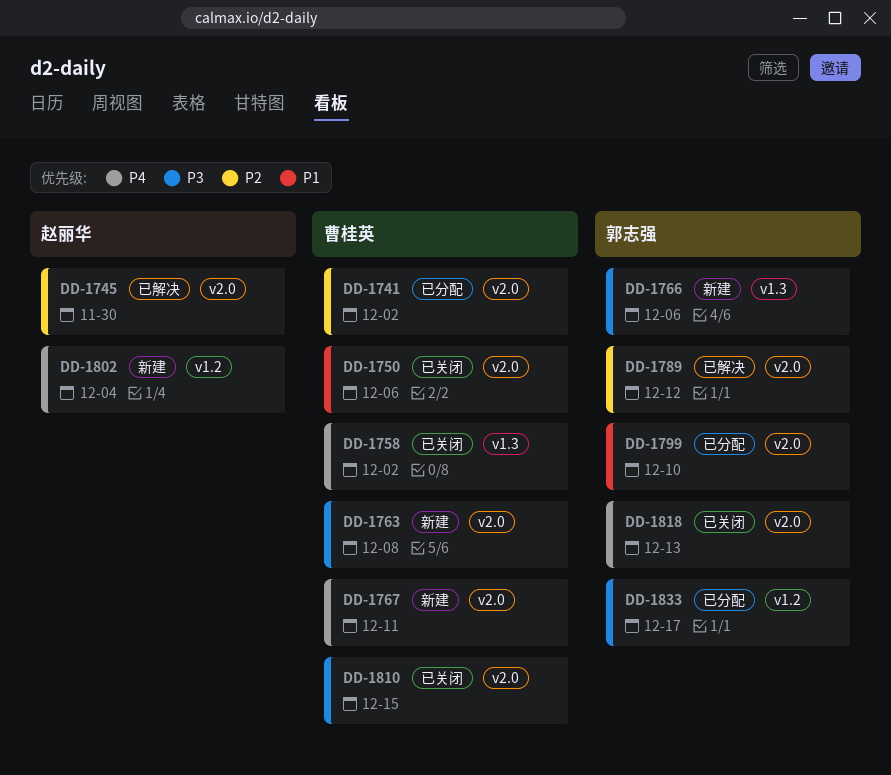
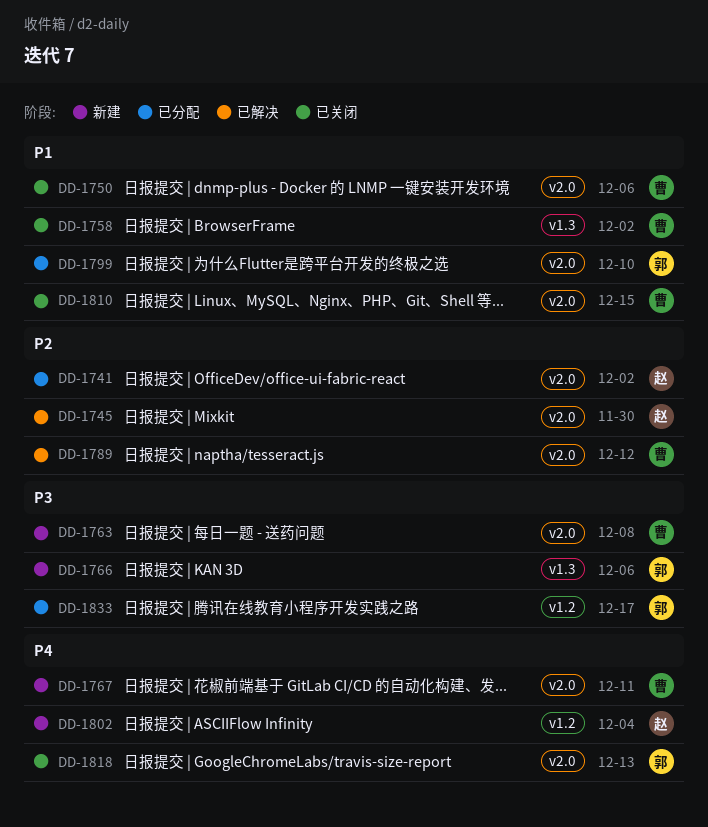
DD-1741, owner: 曹桂英 -> 赵丽华
DD-1758, priority: P4 -> P1
DD-1789, owner: 郭志强 -> 曹桂英
DD-1810, priority: P3 -> P1

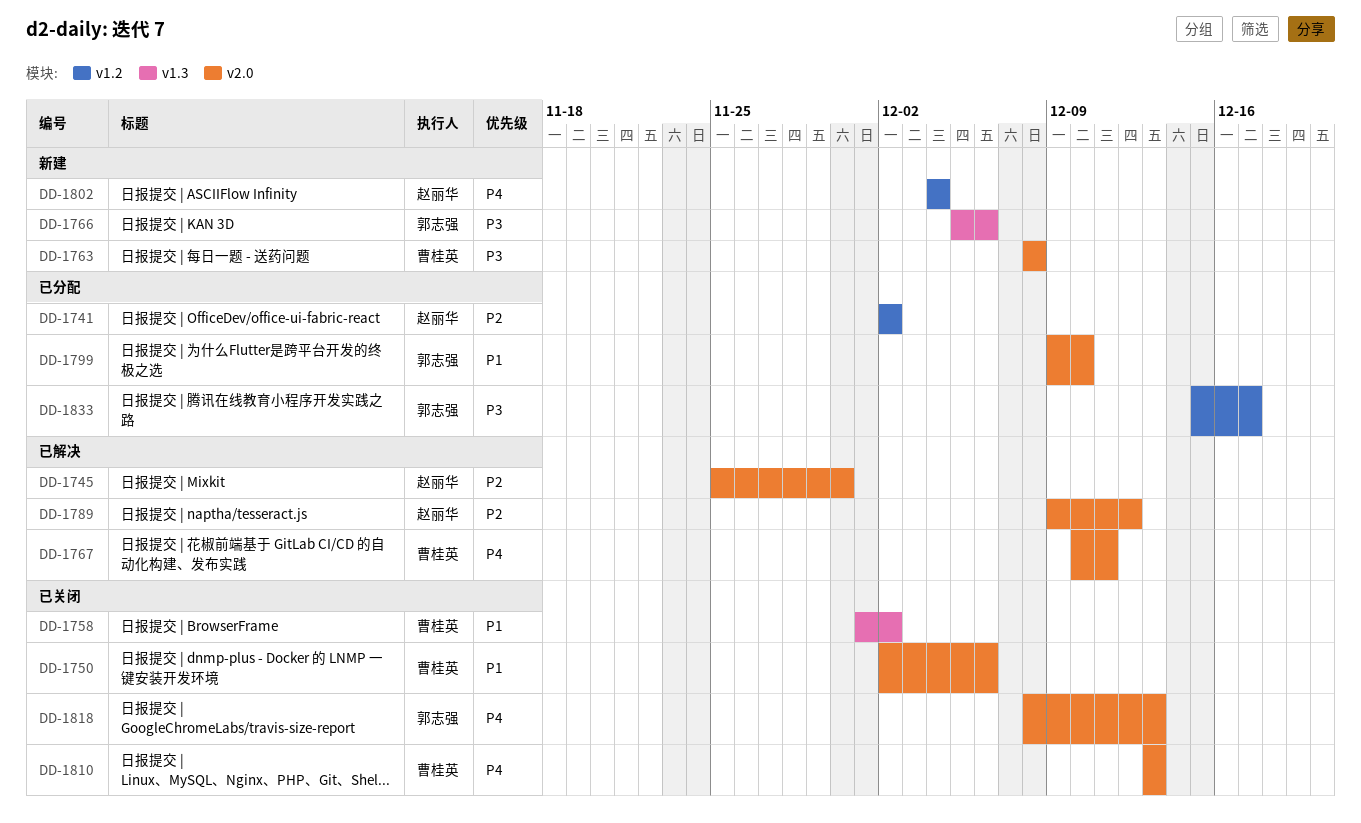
DD-1741, label: v2.0 -> v1.2
DD-1767, status: 新建 -> 已解决
DD-1789, owner: 曹桂英 -> 赵丽华
DD-1810, priority: P1 -> P4
DD-1810, due: Dec 15 -> Dec 13

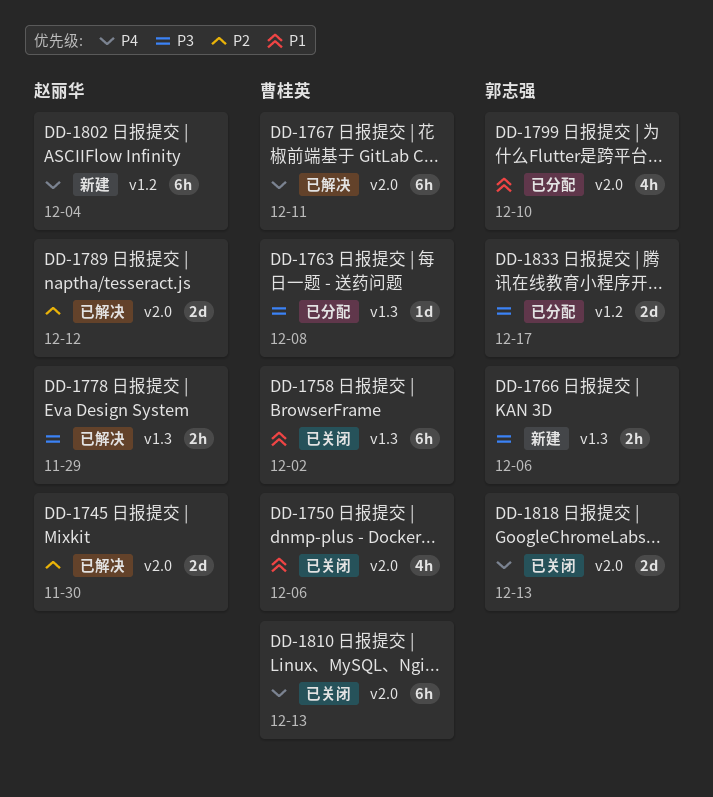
DD-1741: present -> none
DD-1763, status: 新建 -> 已分配
DD-1763, label: v2.0 -> v1.3
DD-1778: none -> present

